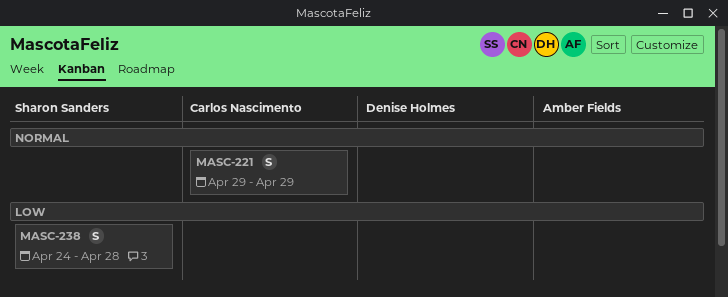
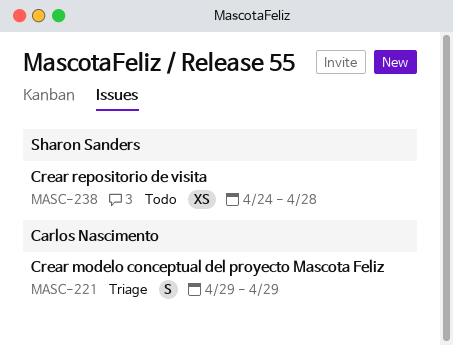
MASC-238, estimate: S -> XS

